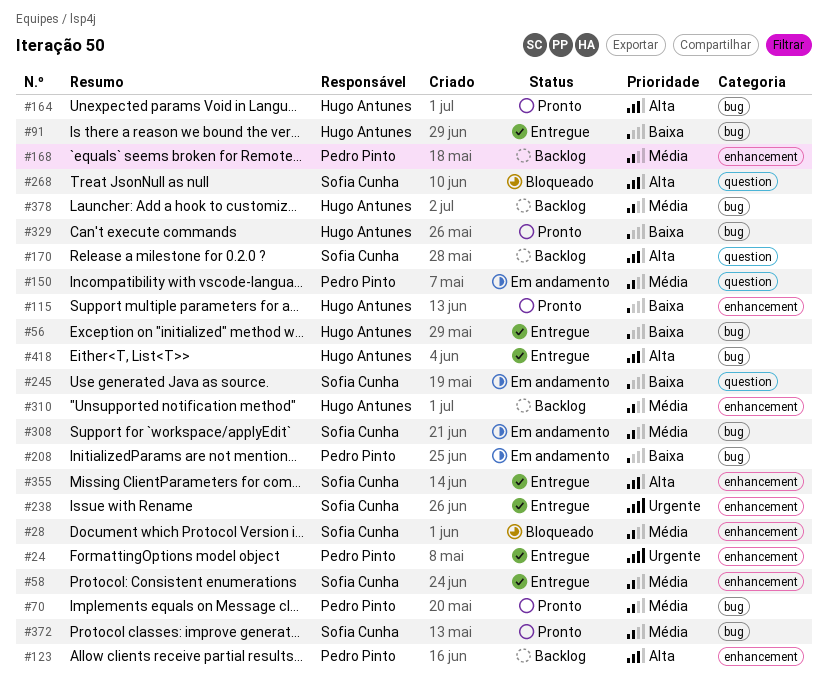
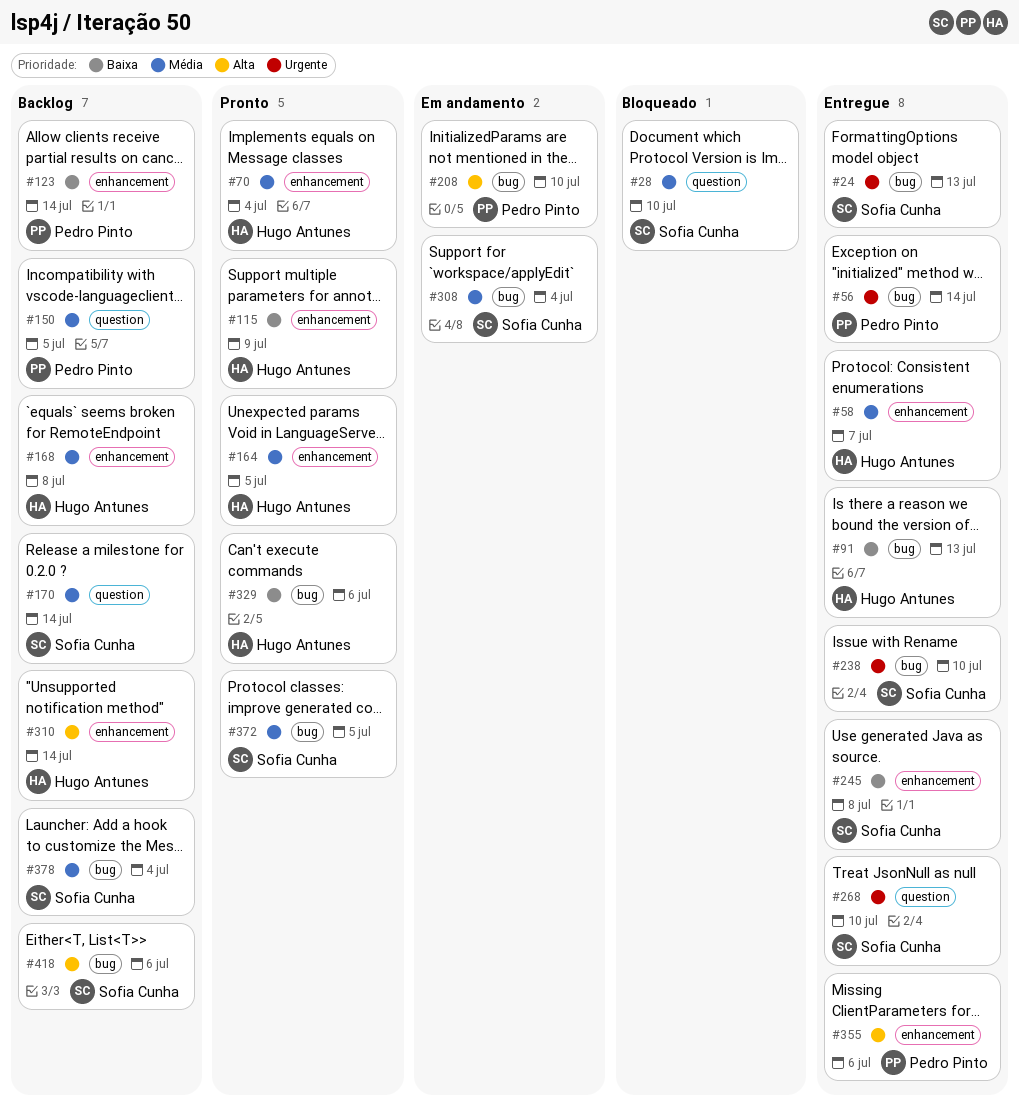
#24, owner: Pedro Pinto -> Sofia Cunha
#24, label: enhancement -> bug
#28, label: enhancement -> question
#56, owner: Hugo Antunes -> Pedro Pinto
#56, priority: Baixa -> Urgente
#58, owner: Sofia Cunha -> Hugo Antunes
#70, owner: Pedro Pinto -> Hugo Antunes
#70, label: bug -> enhancement
#123, priority: Alta -> Baixa
#150, status: Em andamento -> Backlog
#164, priority: Alta -> Média
#164, label: bug -> enhancement
#168, owner: Pedro Pinto -> Hugo Antunes
#170, priority: Alta -> Média
#208, priority: Baixa -> Alta
#238, label: enhancement -> bug
#245, status: Em andamento -> Entregue
#245, label: question -> enhancement
#268, status: Bloqueado -> Entregue
#268, priority: Alta -> Urgente
#310, priority: Média -> Alta
#355, owner: Sofia Cunha -> Pedro Pinto
#378, owner: Hugo Antunes -> Sofia Cunha
#418, status: Entregue -> Backlog
#418, owner: Hugo Antunes -> Sofia Cunha

